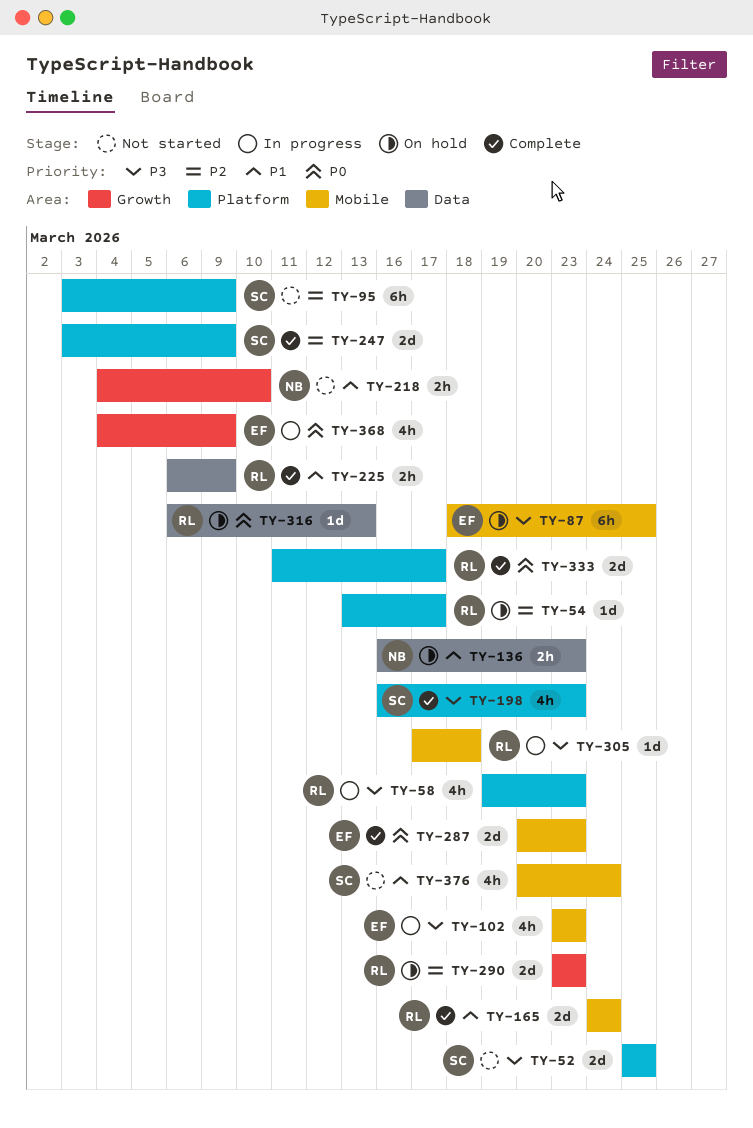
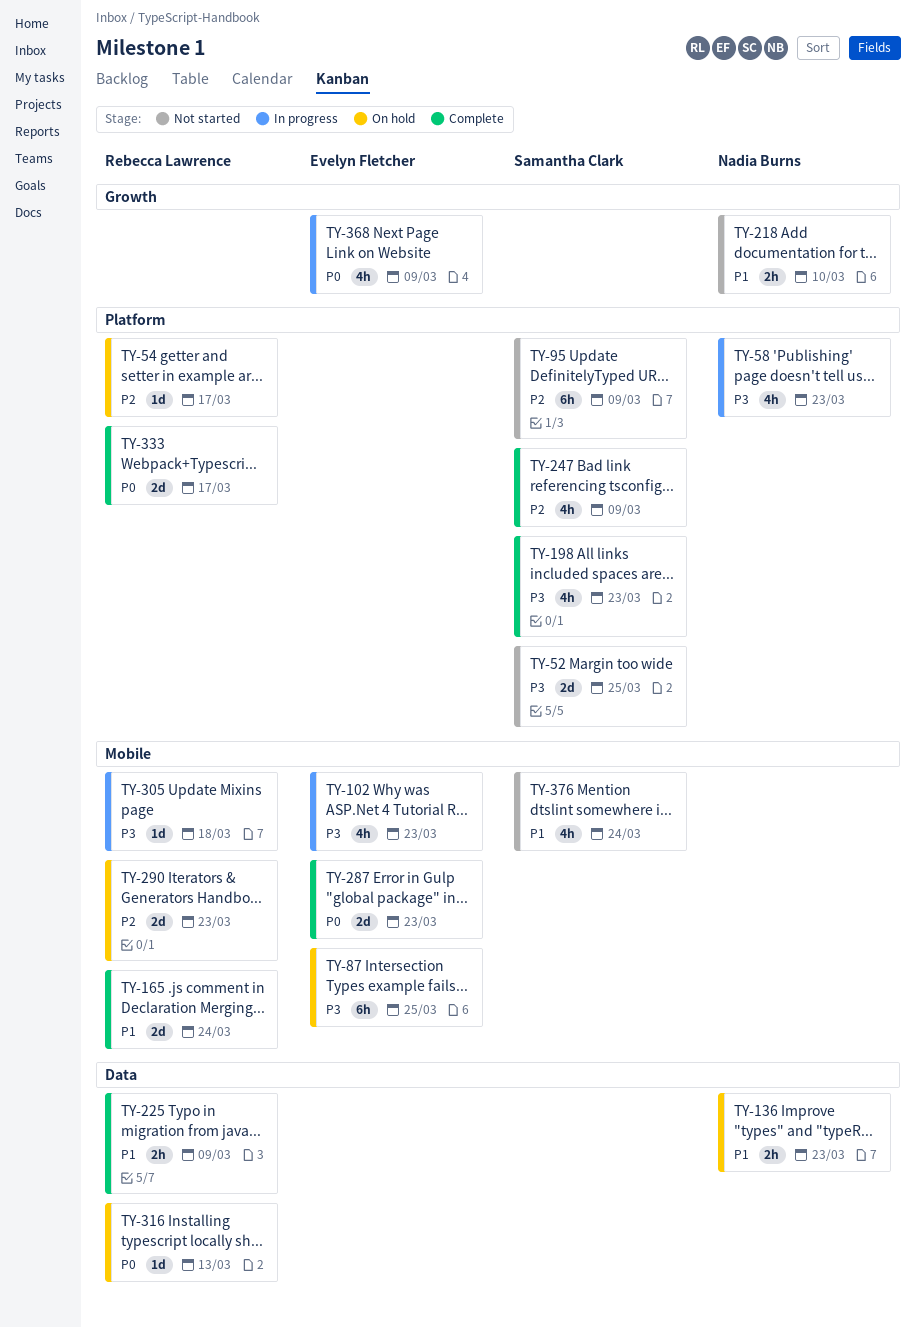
TY-58, owner: Rebecca Lawrence -> Nadia Burns
TY-247, estimate: 2d -> 4h
TY-290, label: Growth -> Mobile

